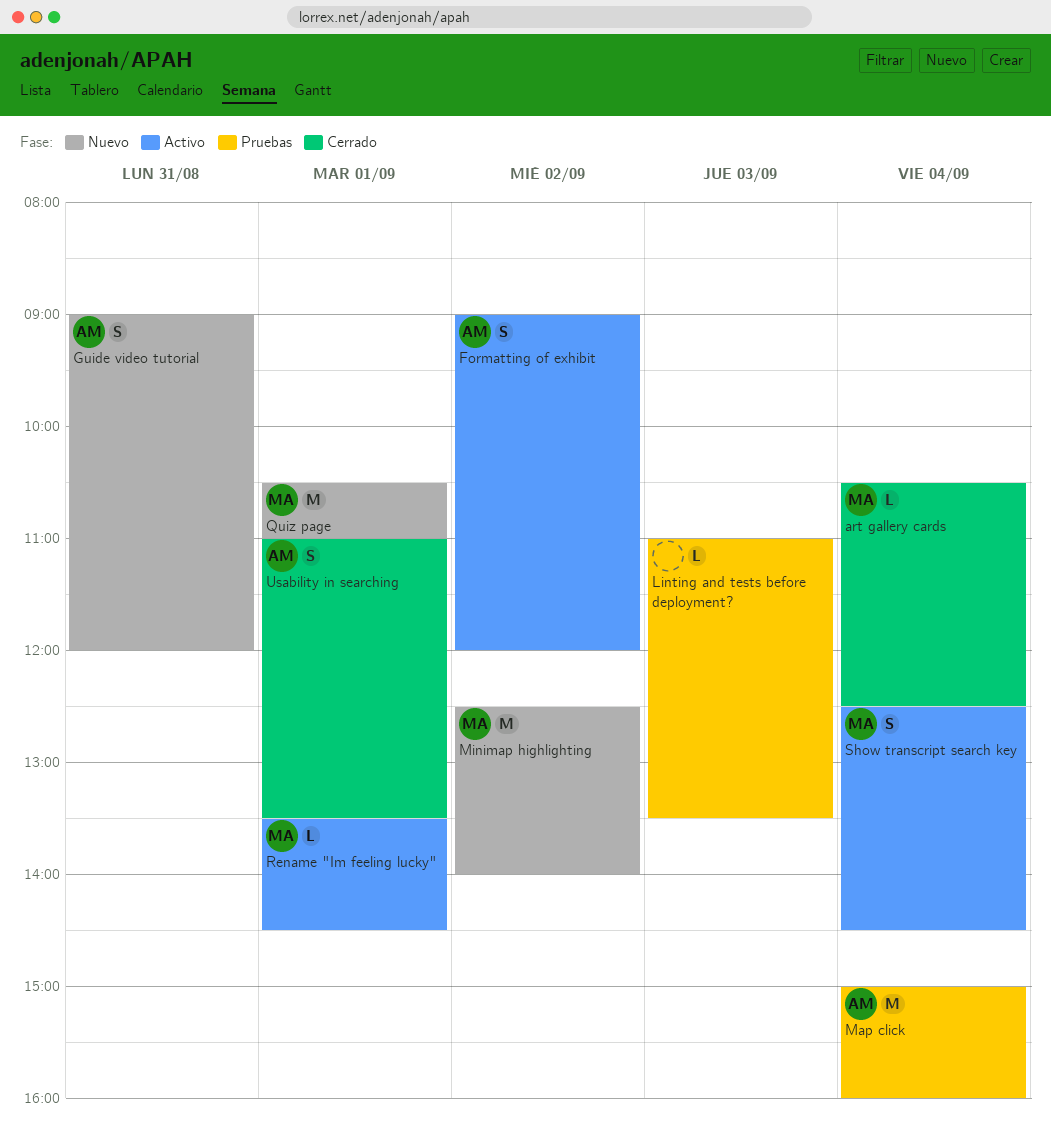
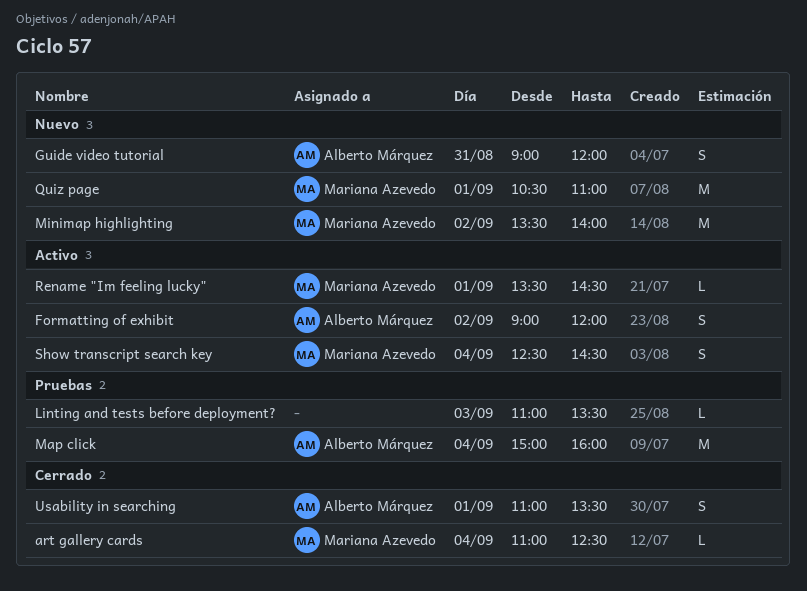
art gallery cards, begins: 10:30 -> 11:00
Minimap highlighting, begins: 12:30 -> 13:30

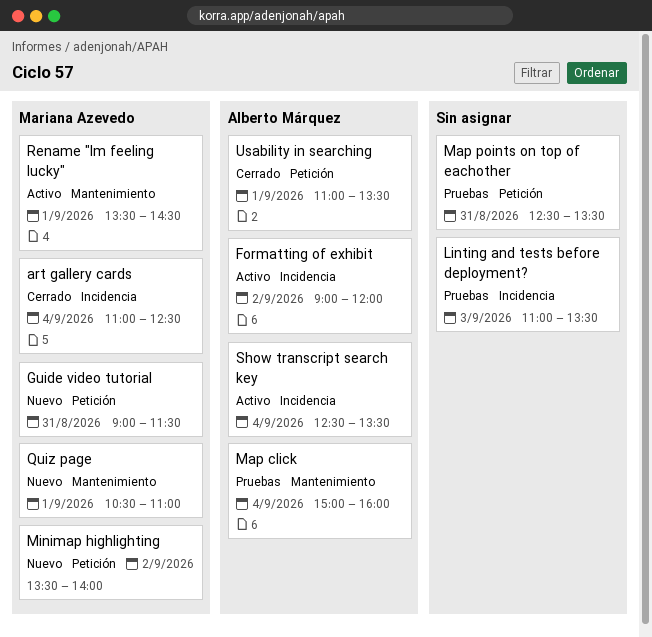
Guide video tutorial, owner: Alberto Márquez -> Mariana Azevedo
Guide video tutorial, ends: 12:00 -> 11:30
Map points on top of eachother: none -> present
Show transcript search key, owner: Mariana Azevedo -> Alberto Márquez
Show transcript search key, ends: 14:30 -> 13:30

